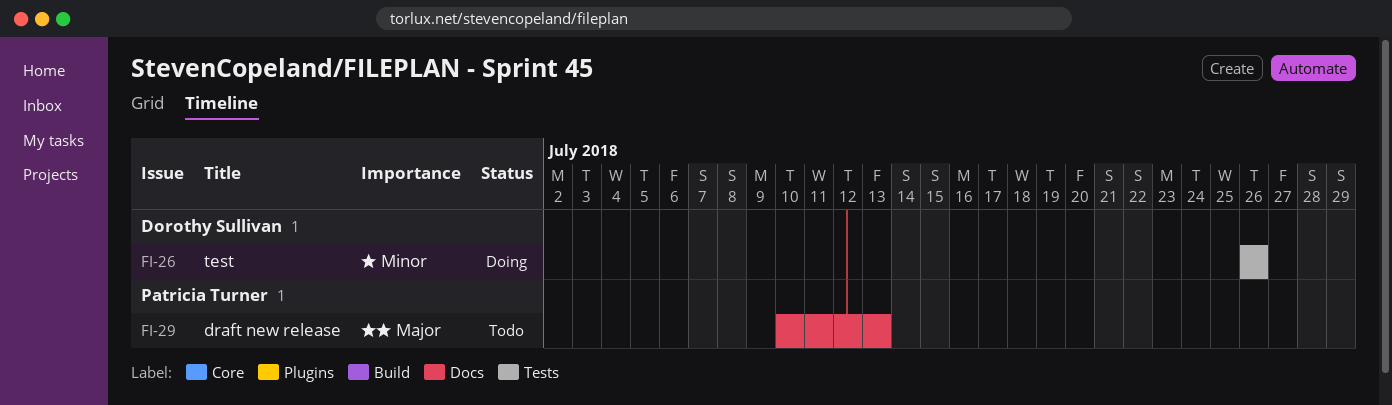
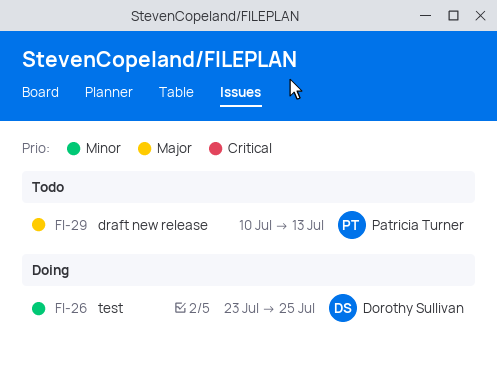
FI-26, start: Jul 26 -> Jul 23
FI-26, due: Jul 26 -> Jul 25

